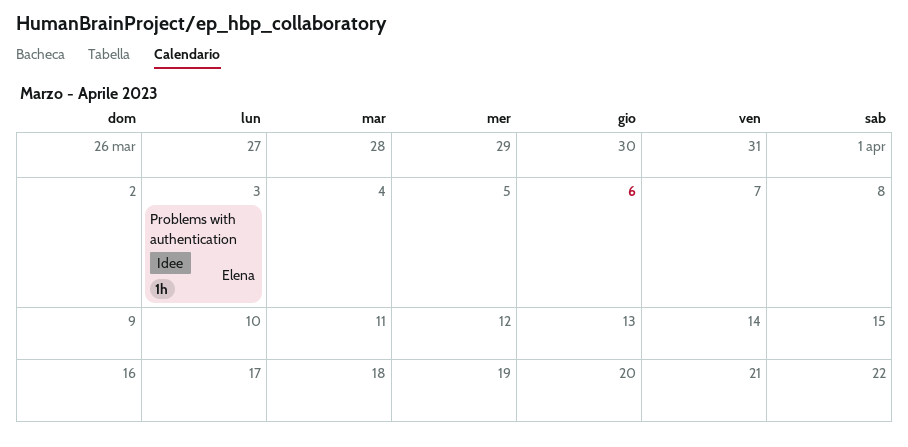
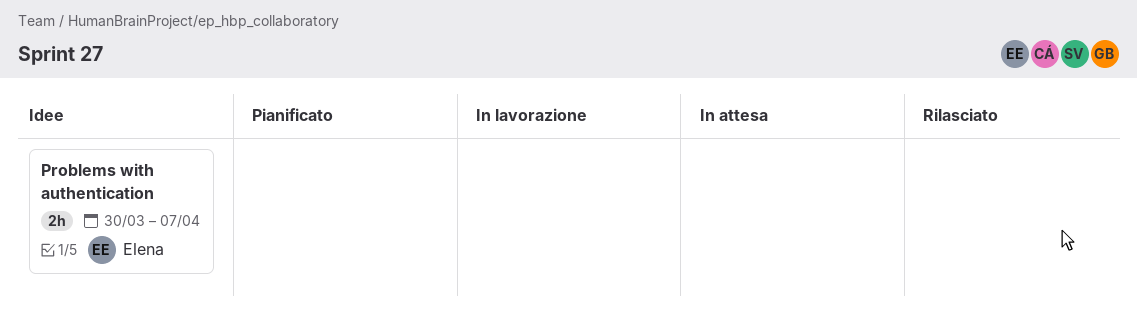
Problems with authentication, estimate: 1h -> 2h
Problems with authentication, due: Apr 3 -> Apr 7

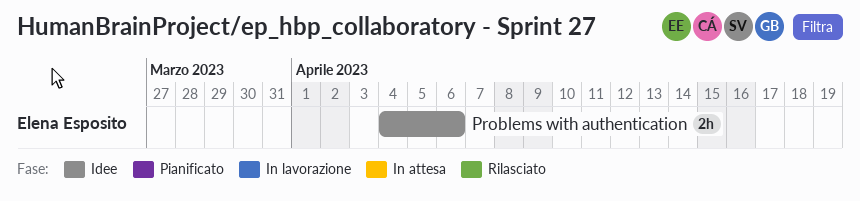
Problems with authentication, start: Mar 30 -> Apr 4
Problems with authentication, due: Apr 7 -> Apr 6

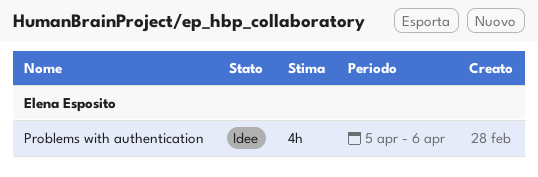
Problems with authentication, estimate: 2h -> 4h
Problems with authentication, start: Apr 4 -> Apr 5

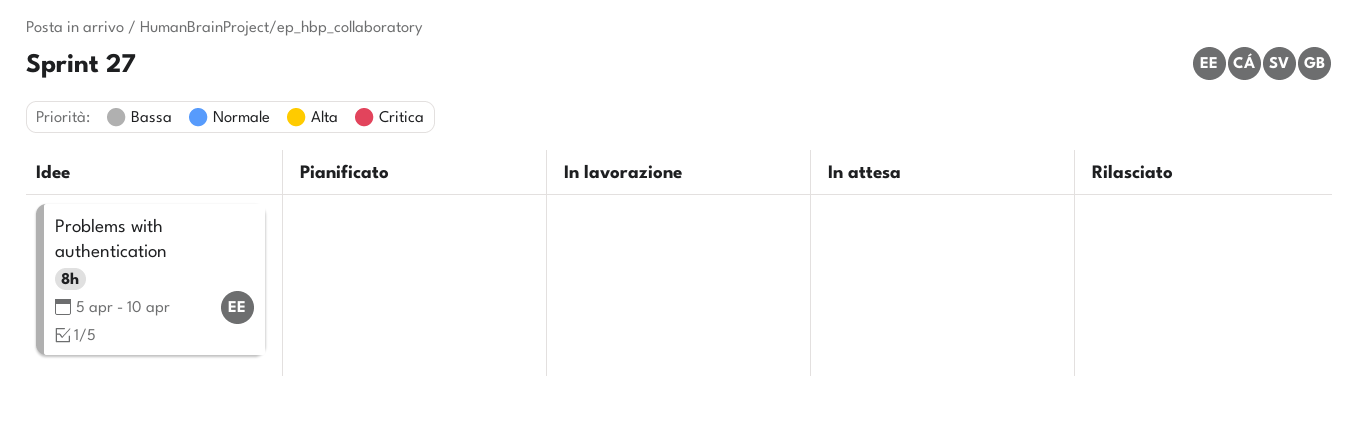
Problems with authentication, estimate: 4h -> 8h
Problems with authentication, due: Apr 6 -> Apr 10

